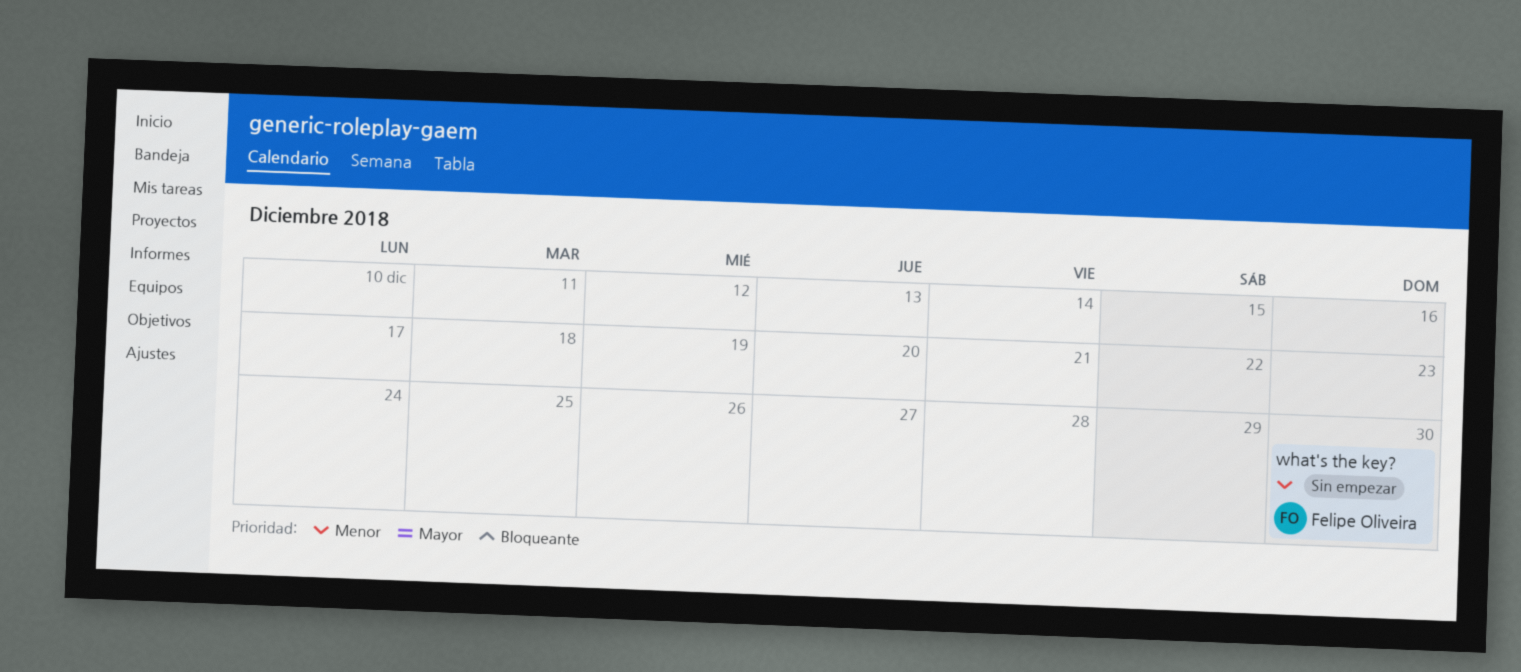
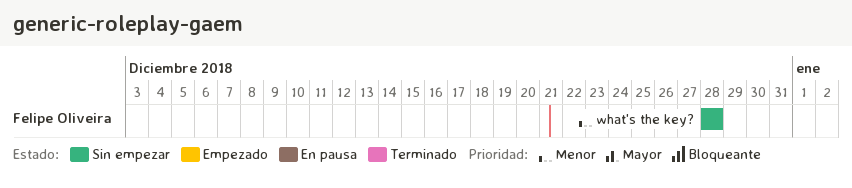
what's the key?, due: Dec 30 -> Dec 28

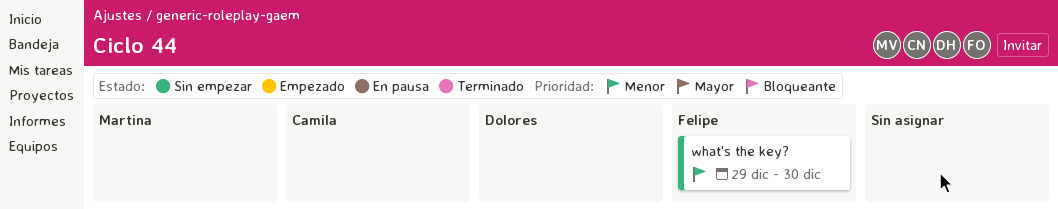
what's the key?, start: Dec 28 -> Dec 29
what's the key?, due: Dec 28 -> Dec 30

